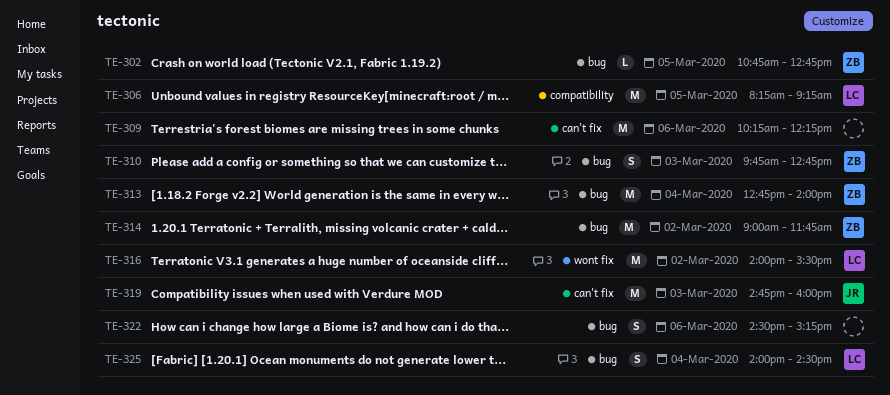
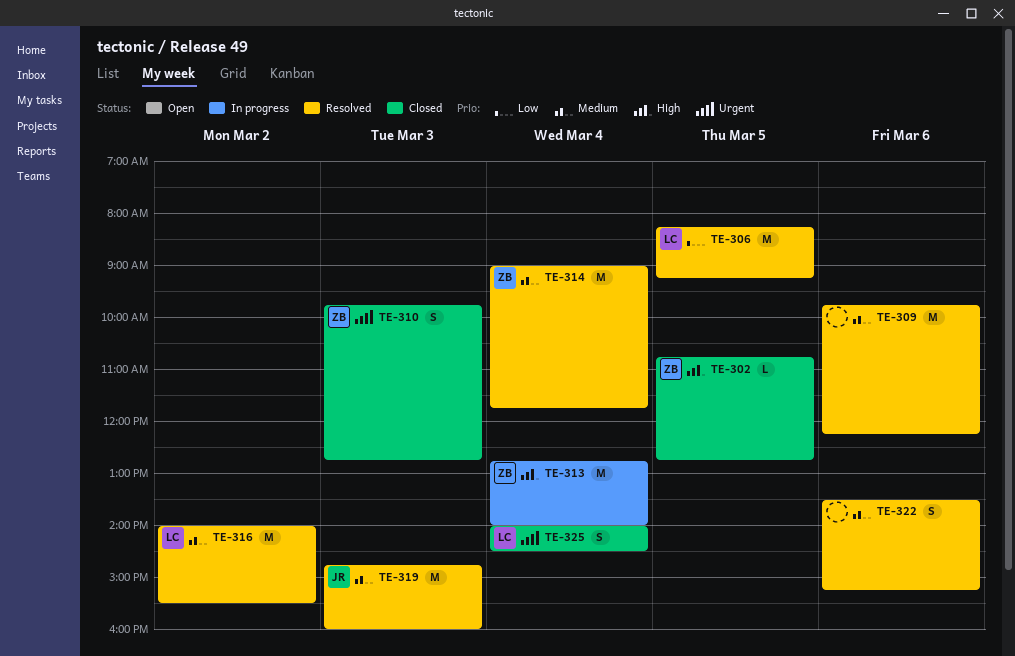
TE-309, begins: 10:15 -> 09:45
TE-314, day: Mar 2 -> Mar 4
TE-322, begins: 14:30 -> 13:30

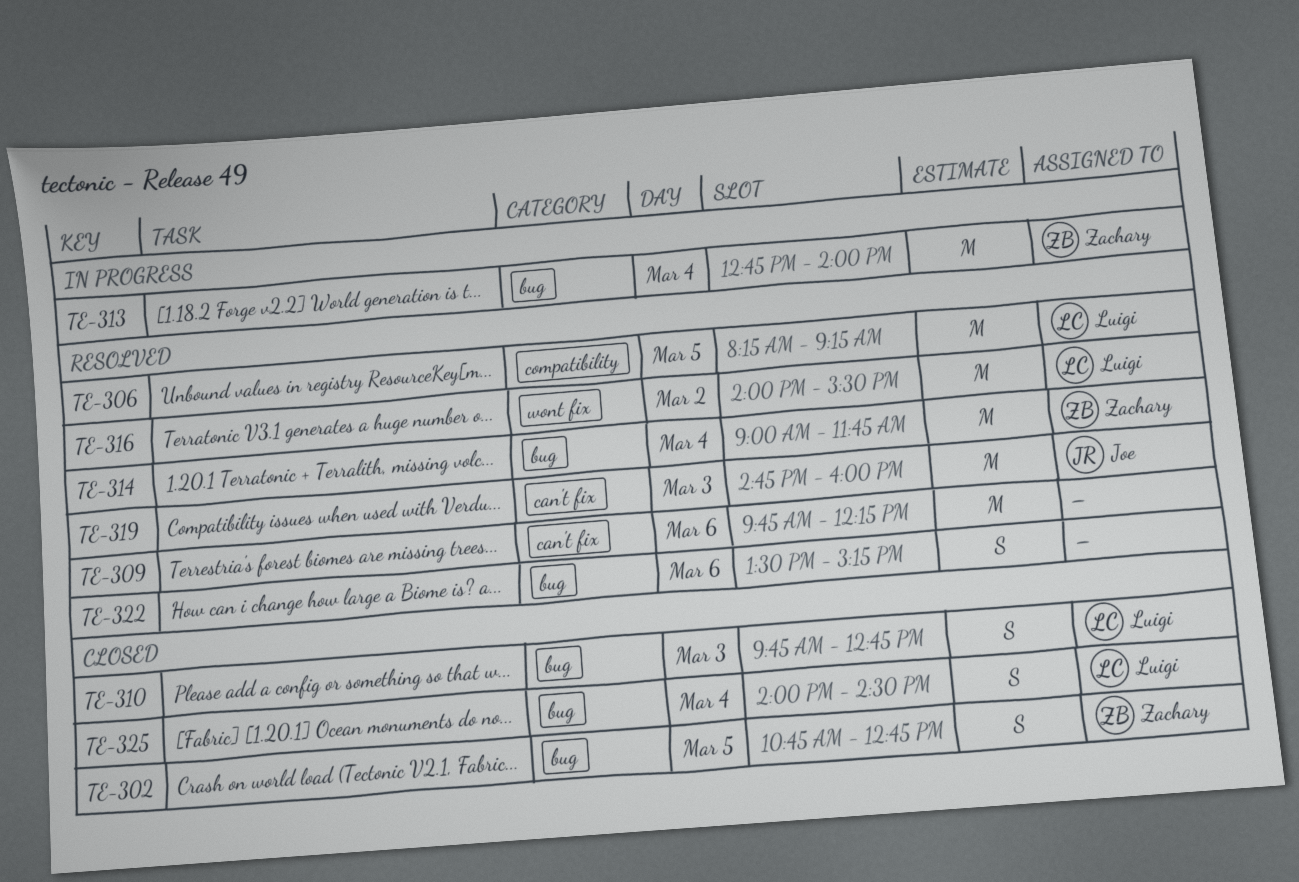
TE-302, estimate: L -> S
TE-310, owner: Zachary -> Luigi

